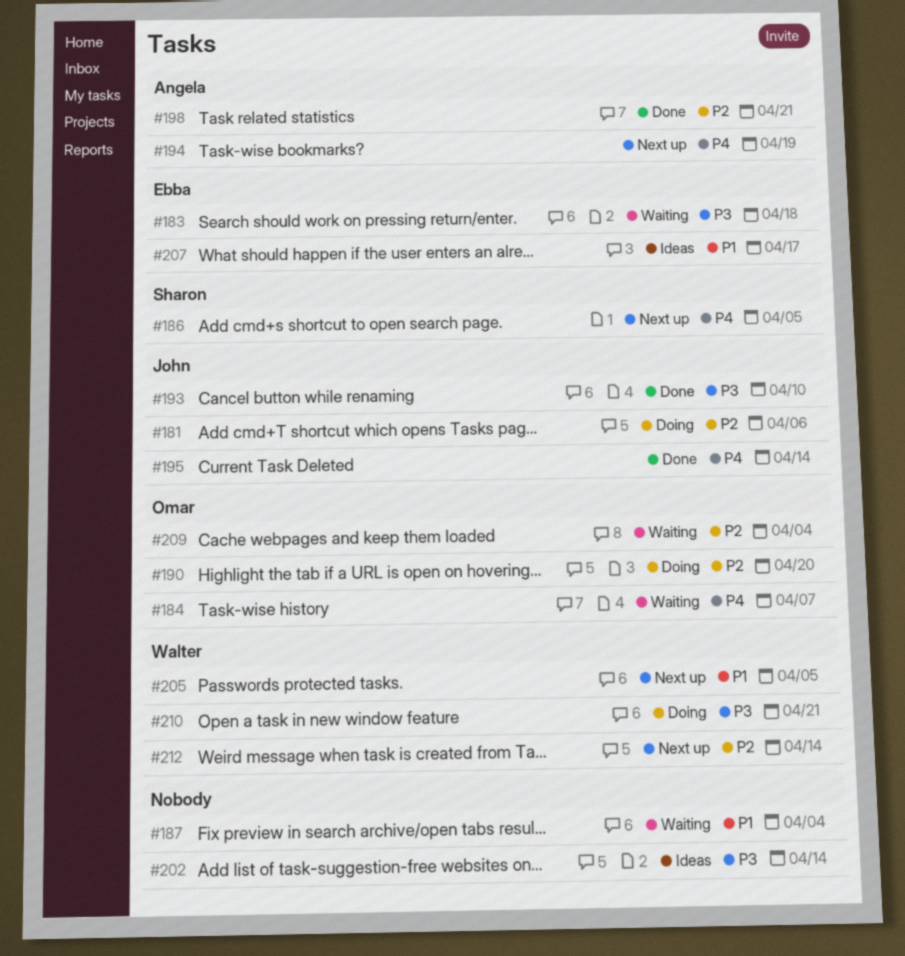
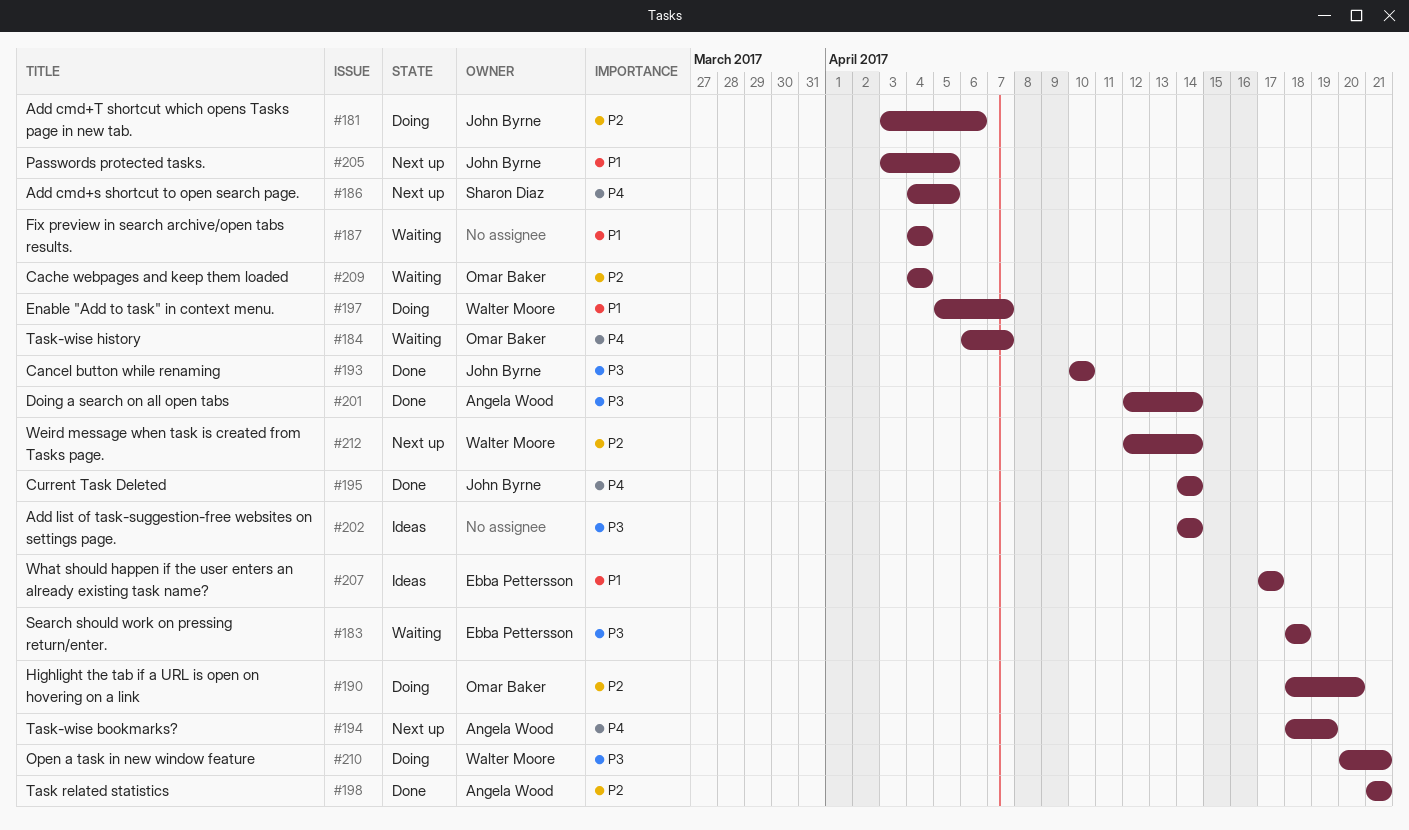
#197: none -> present
#201: none -> present
#205, owner: Walter Moore -> John Byrne

